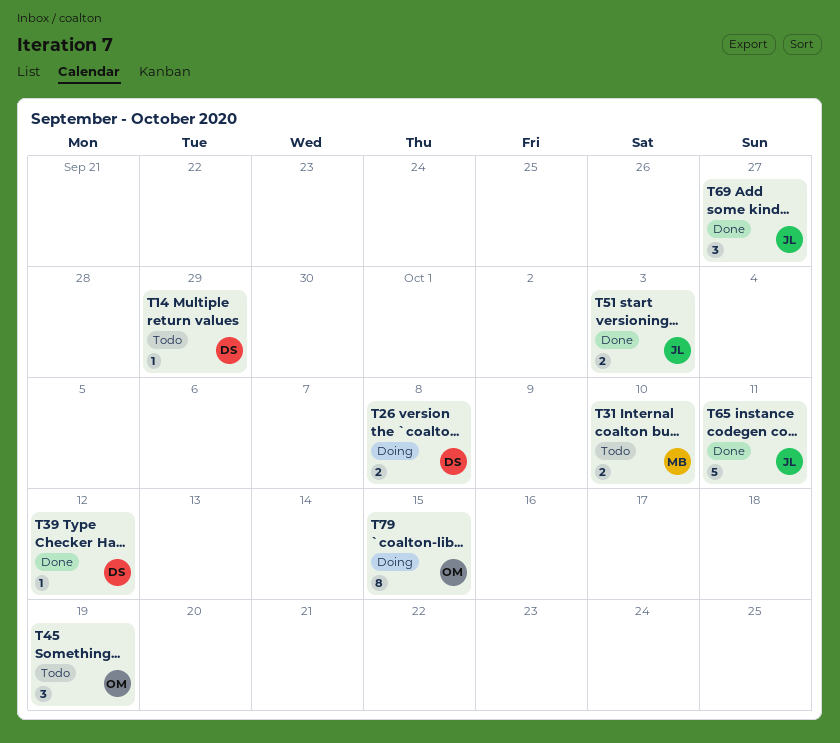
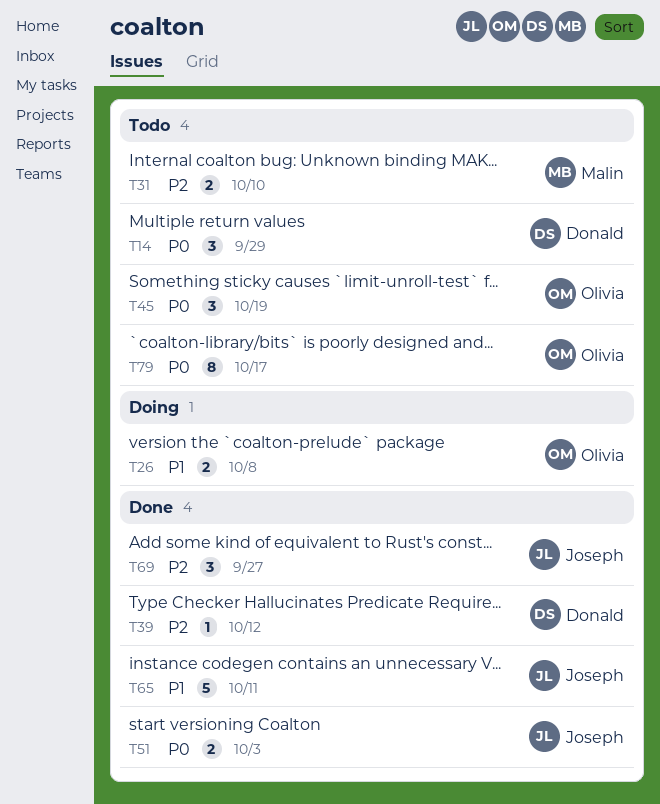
T14, estimate: 1 -> 3
T26, owner: Donald -> Olivia
T79, status: Doing -> Todo
T79, due: Oct 15 -> Oct 17

